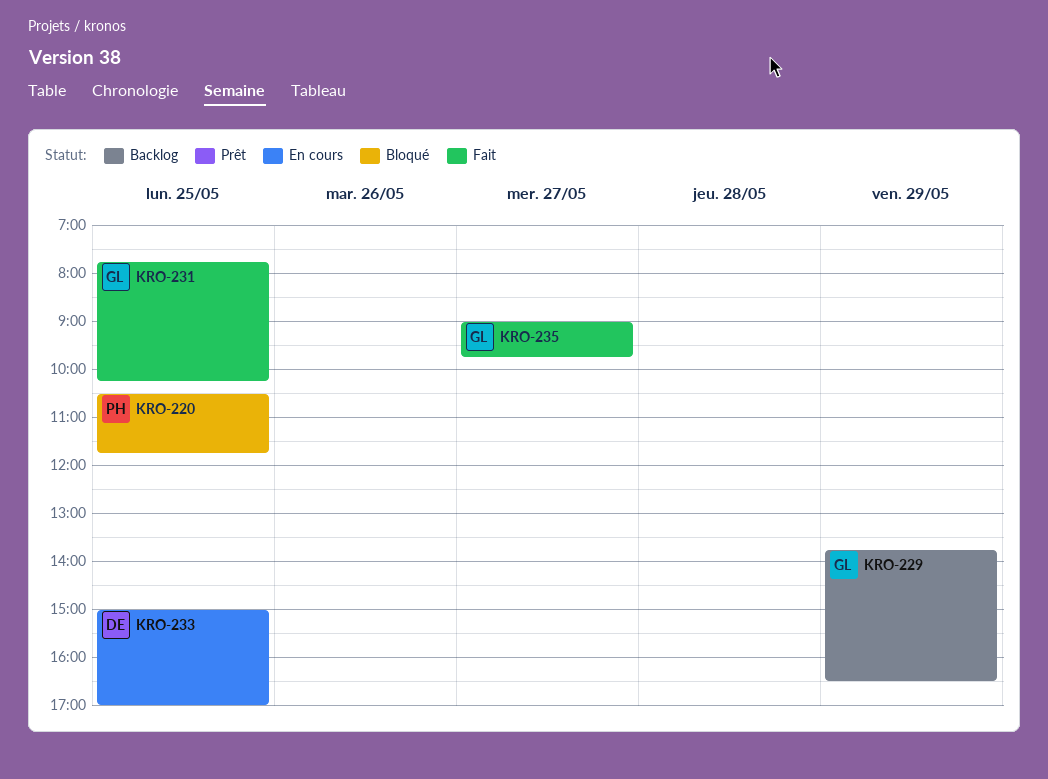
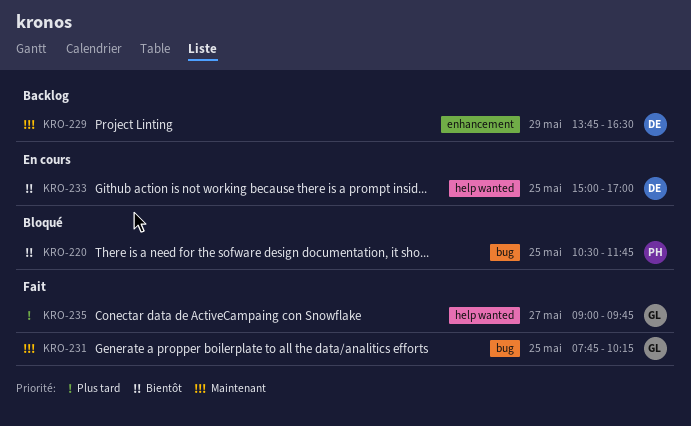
KRO-229, owner: GL -> DE

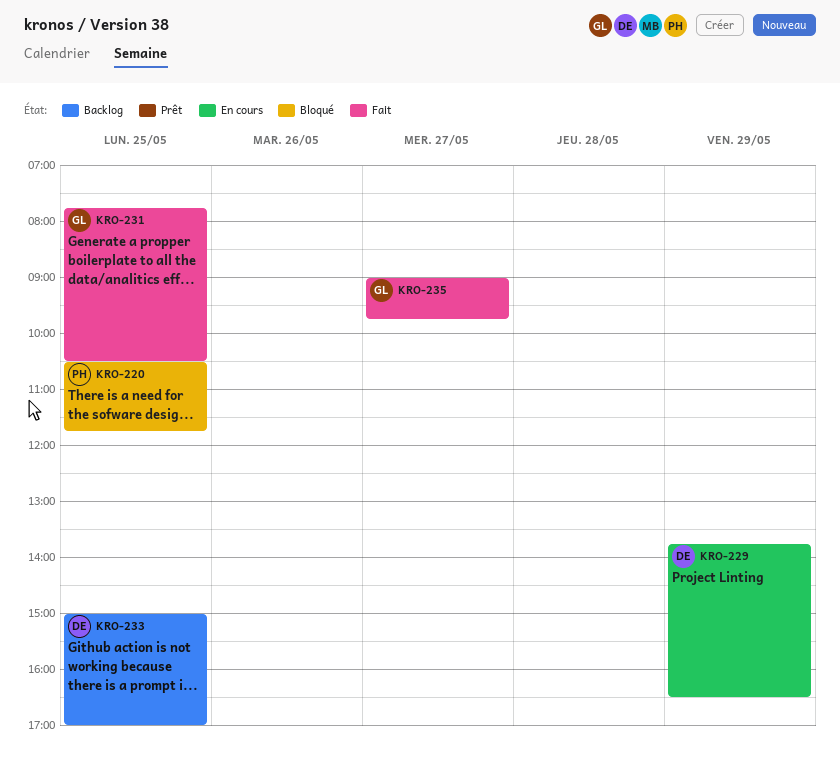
KRO-229, status: Backlog -> En cours
KRO-231, ends: 10:15 -> 10:30
KRO-233, status: En cours -> Backlog

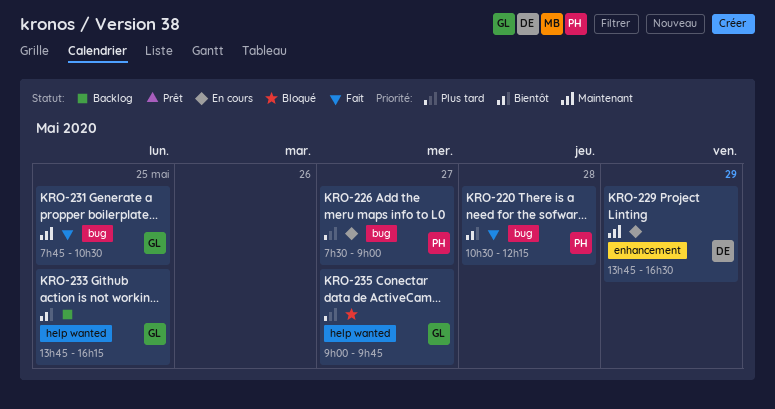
KRO-220, status: Bloqué -> Fait
KRO-220, day: May 25 -> May 28
KRO-220, ends: 11:45 -> 12:15
KRO-226: none -> present
KRO-233, owner: DE -> GL
KRO-233, begins: 15:00 -> 13:45
KRO-233, ends: 17:00 -> 16:15
KRO-235, status: Fait -> Bloqué

